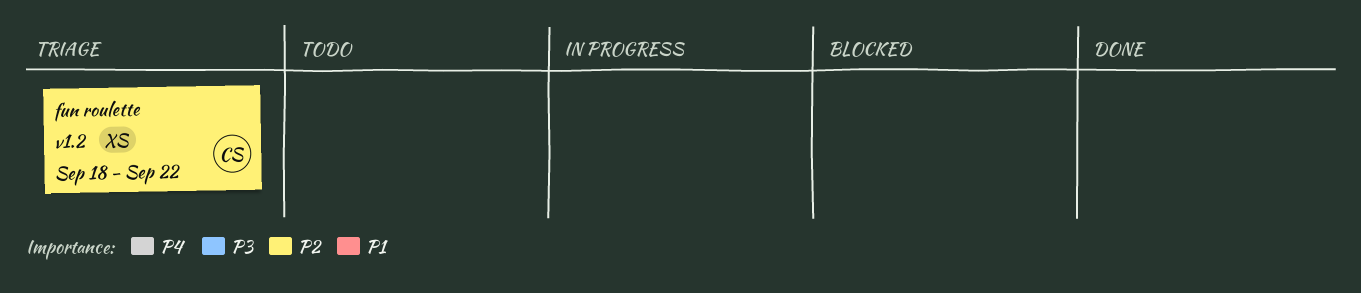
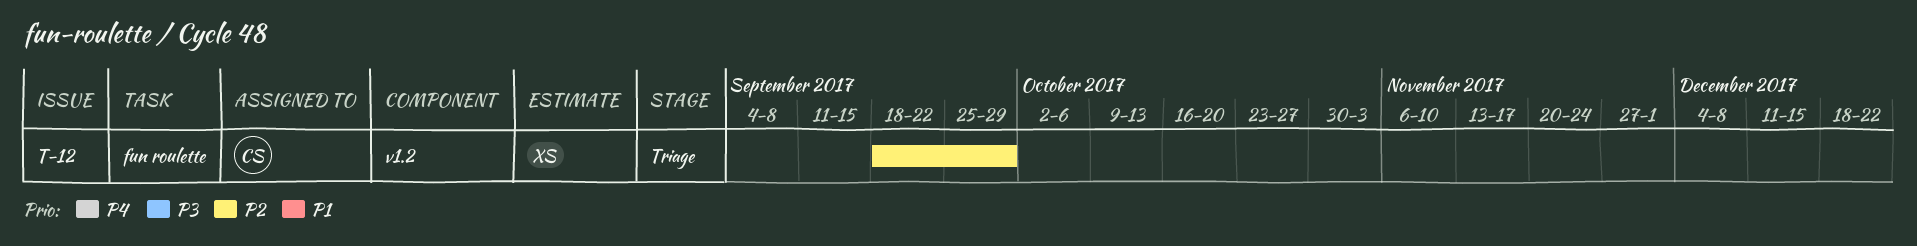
fun roulette, due: Sep 22 -> Sep 29

